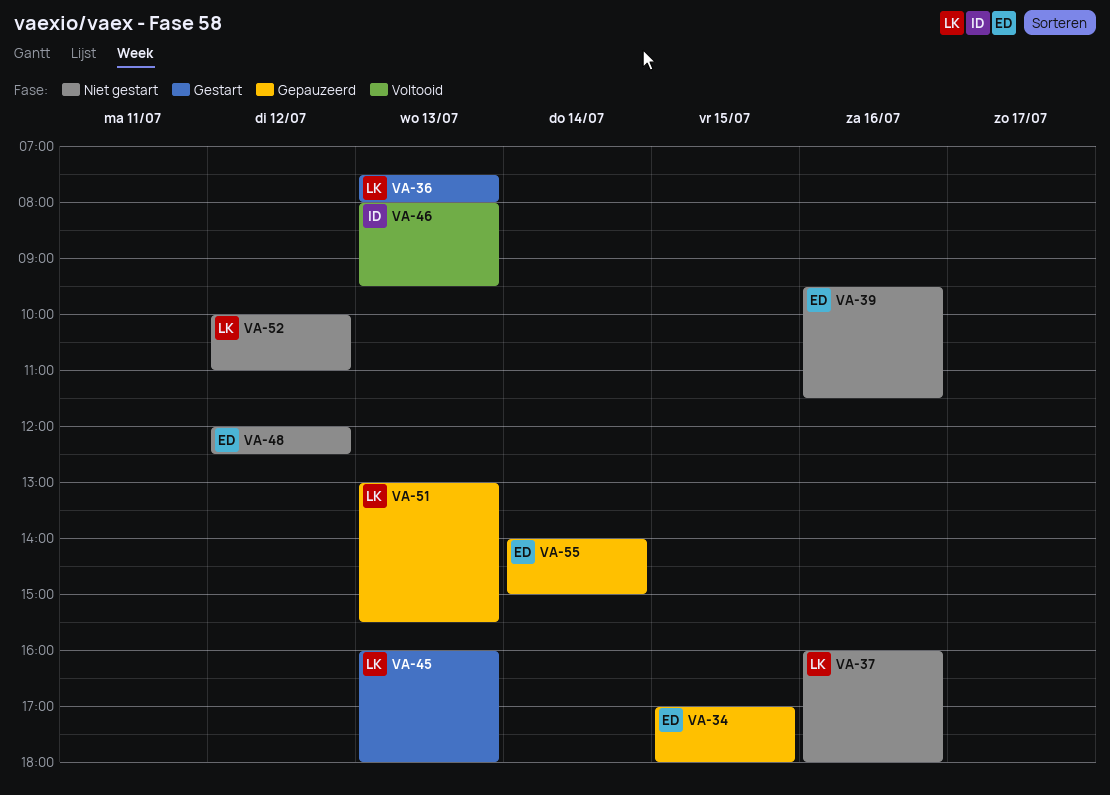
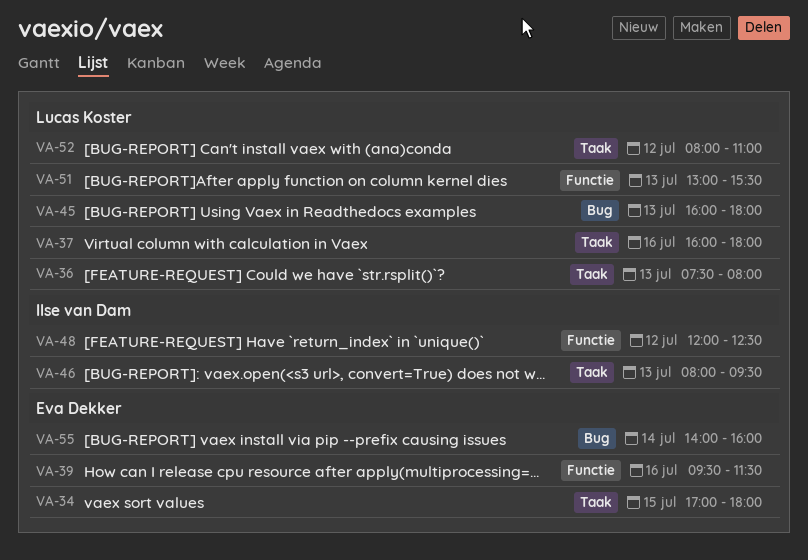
VA-48, owner: Eva Dekker -> Ilse van Dam
VA-52, begins: 10:00 -> 08:00
VA-55, ends: 15:00 -> 16:00

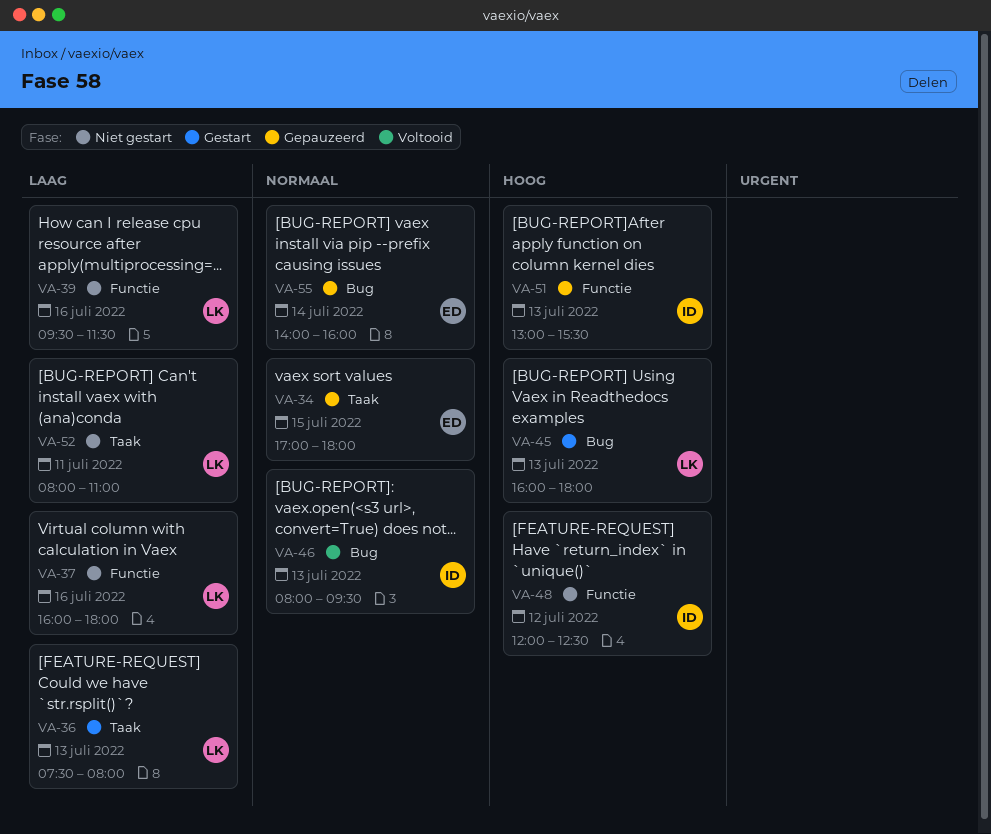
VA-37, label: Taak -> Functie
VA-39, owner: Eva Dekker -> Lucas Koster
VA-46, label: Taak -> Bug
VA-51, owner: Lucas Koster -> Ilse van Dam
VA-52, day: Jul 12 -> Jul 11

